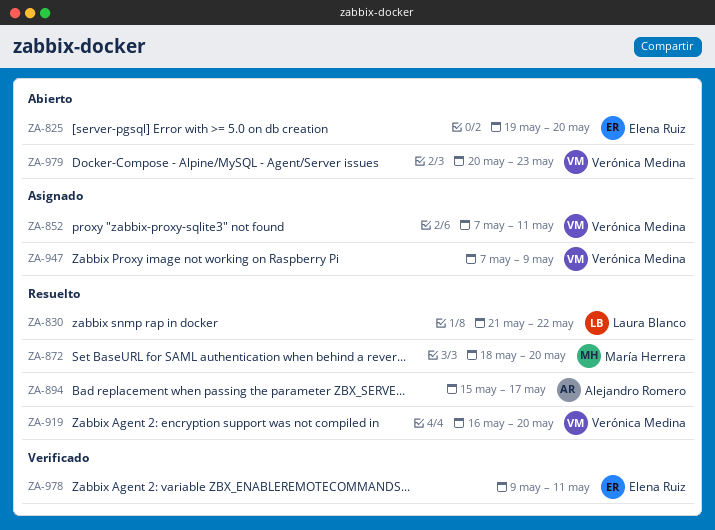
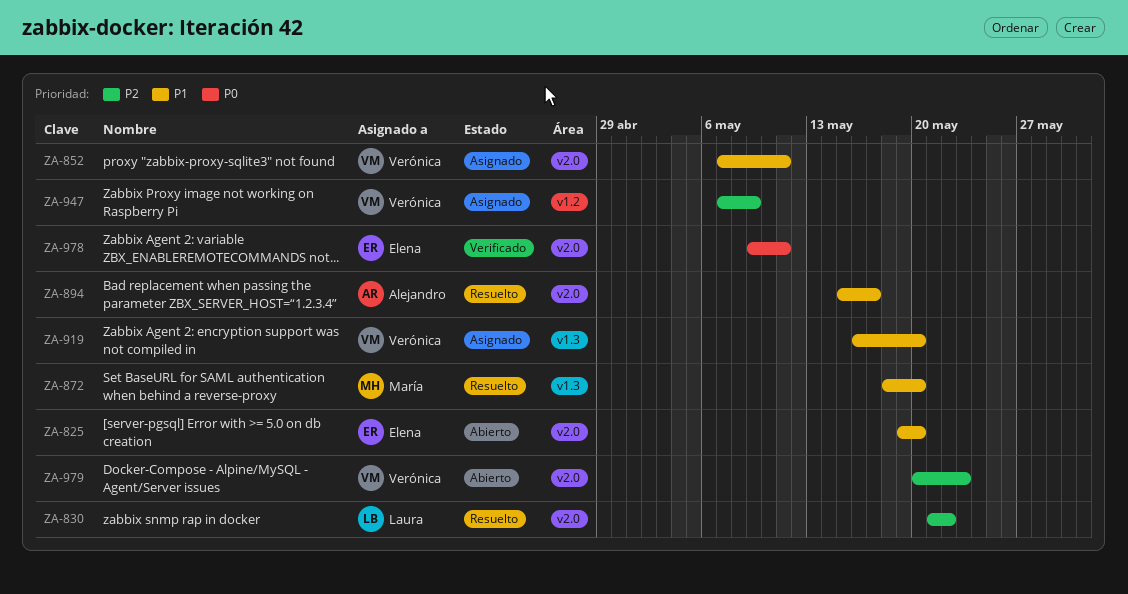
ZA-919, status: Resuelto -> Asignado

